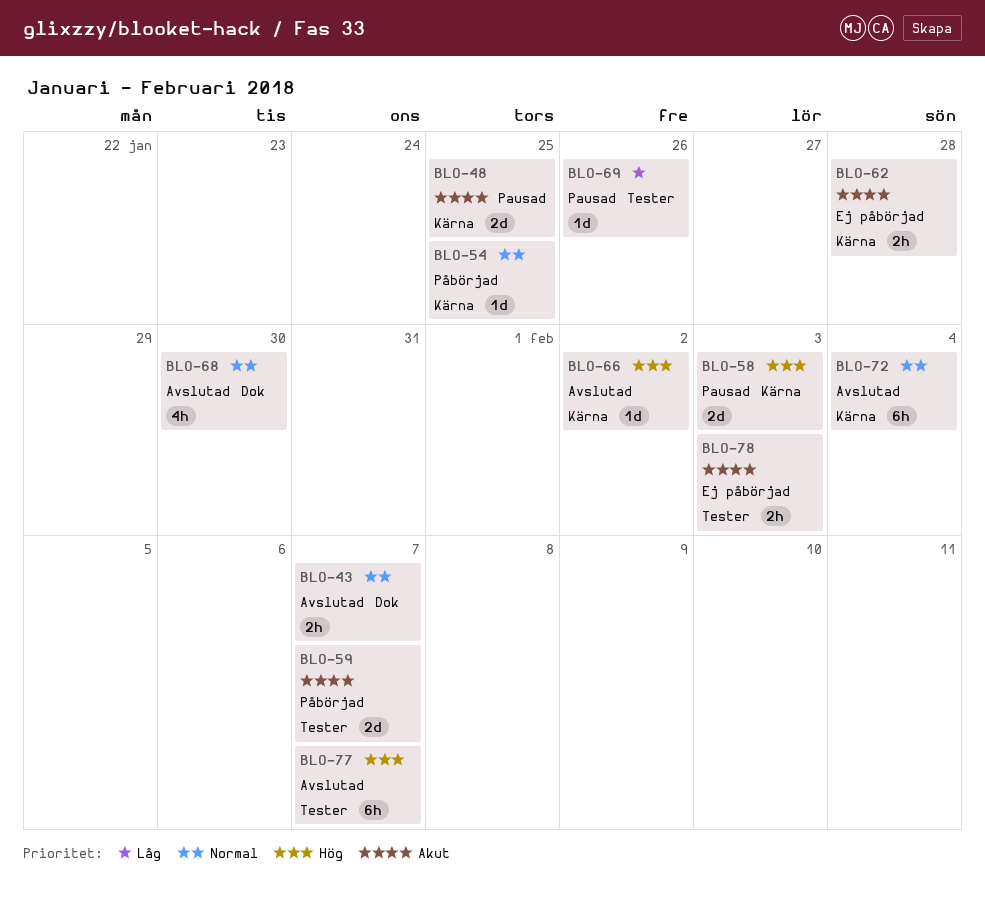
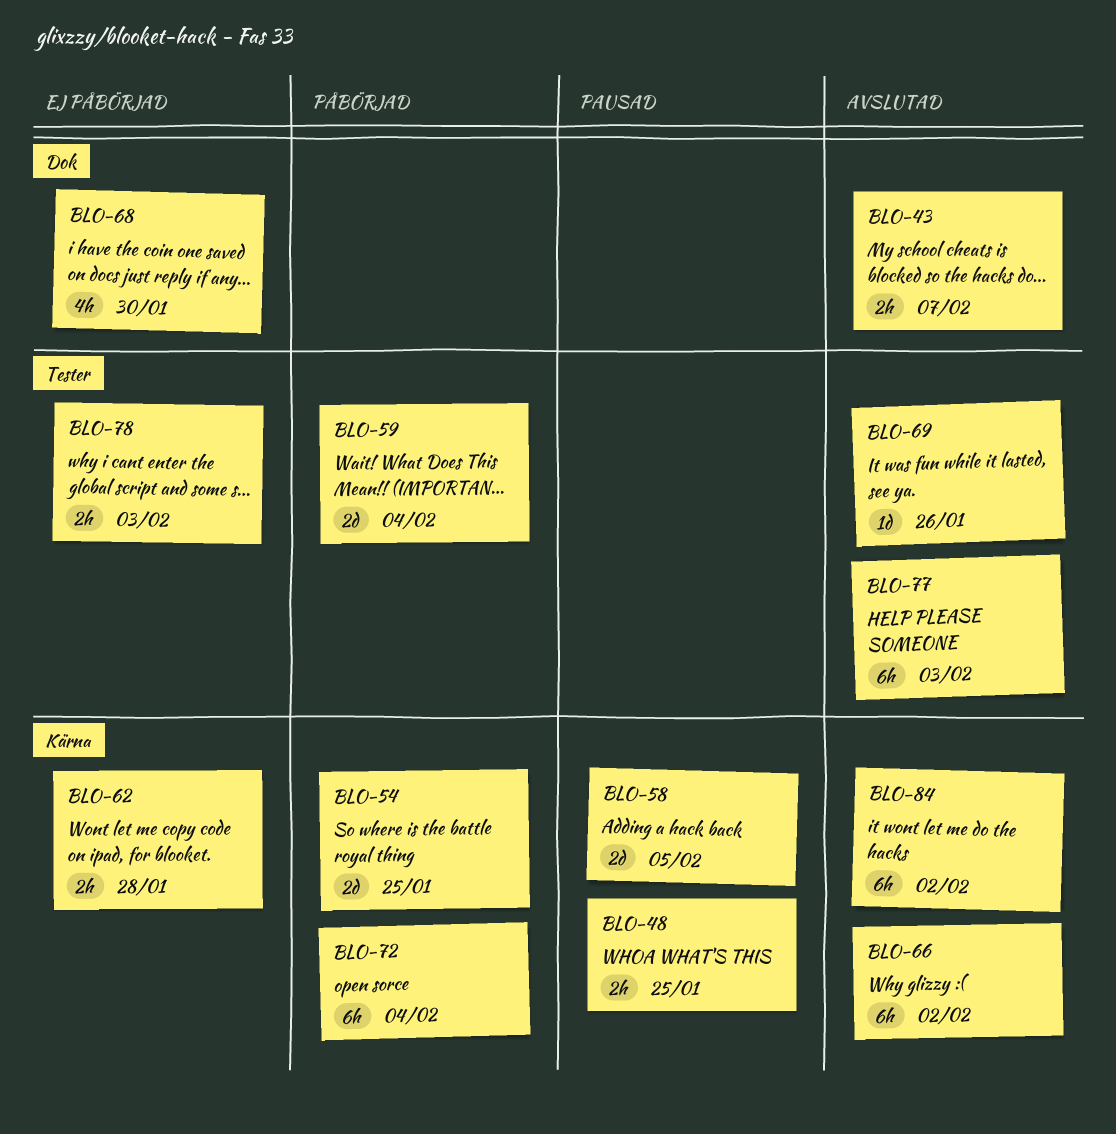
BLO-48, estimate: 2d -> 2h
BLO-54, estimate: 1d -> 2d
BLO-58, due: Feb 3 -> Feb 5
BLO-59, due: Feb 7 -> Feb 4
BLO-66, estimate: 1d -> 6h
BLO-68, status: Avslutad -> Ej påbörjad
BLO-69, status: Pausad -> Avslutad
BLO-72, status: Avslutad -> Påbörjad
BLO-77, due: Feb 7 -> Feb 3
BLO-84: none -> present

